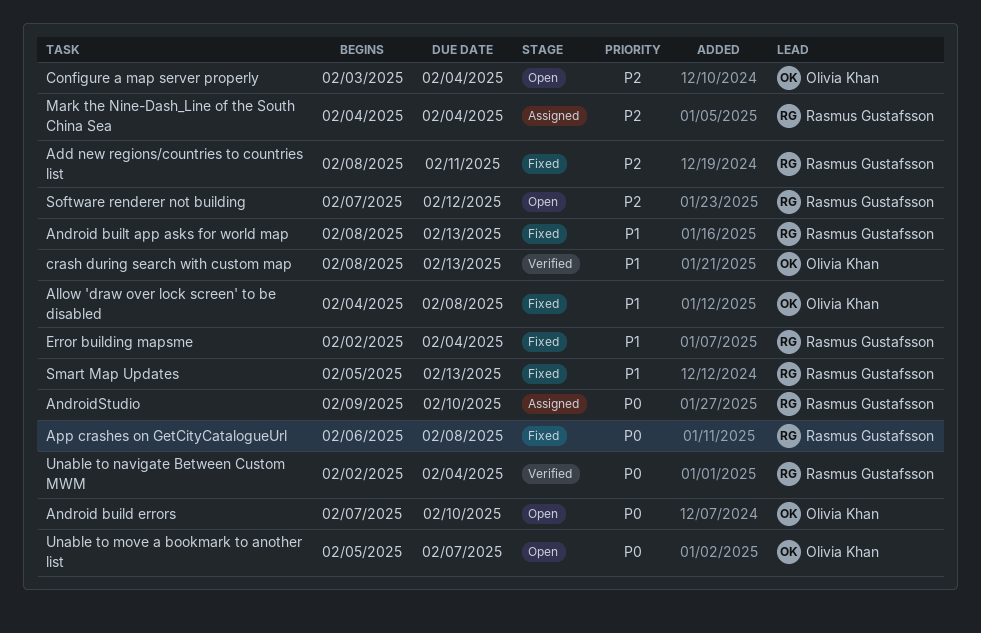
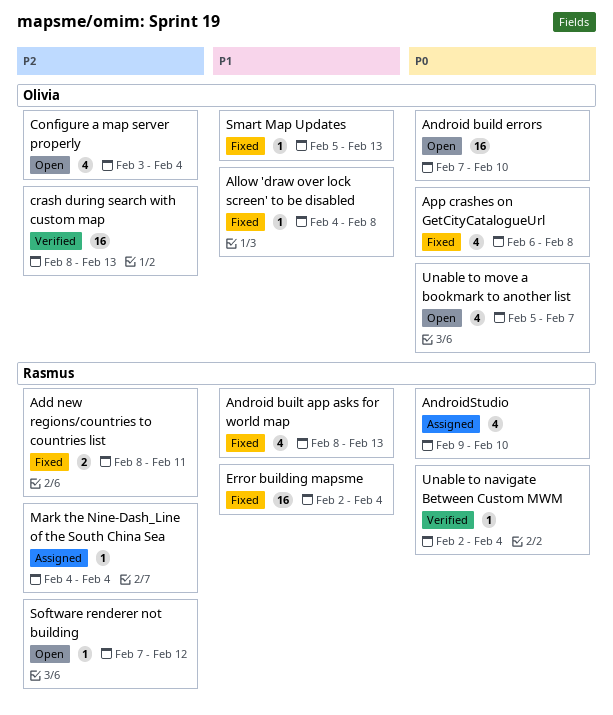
App crashes on GetCityCatalogueUrl, owner: Rasmus Gustafsson -> Olivia Khan
crash during search with custom map, priority: P1 -> P2
Smart Map Updates, owner: Rasmus Gustafsson -> Olivia Khan

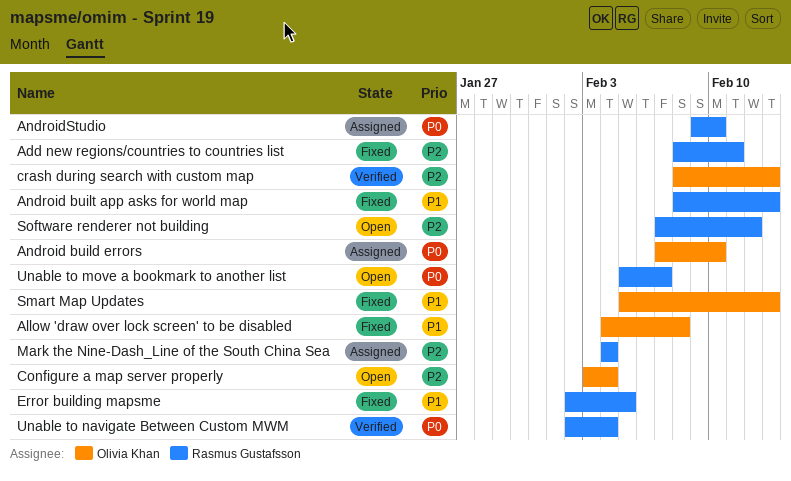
Android build errors, status: Open -> Assigned
App crashes on GetCityCatalogueUrl: present -> none
Error building mapsme, due: Feb 4 -> Feb 5
Unable to move a bookmark to another list, owner: Olivia Khan -> Rasmus Gustafsson

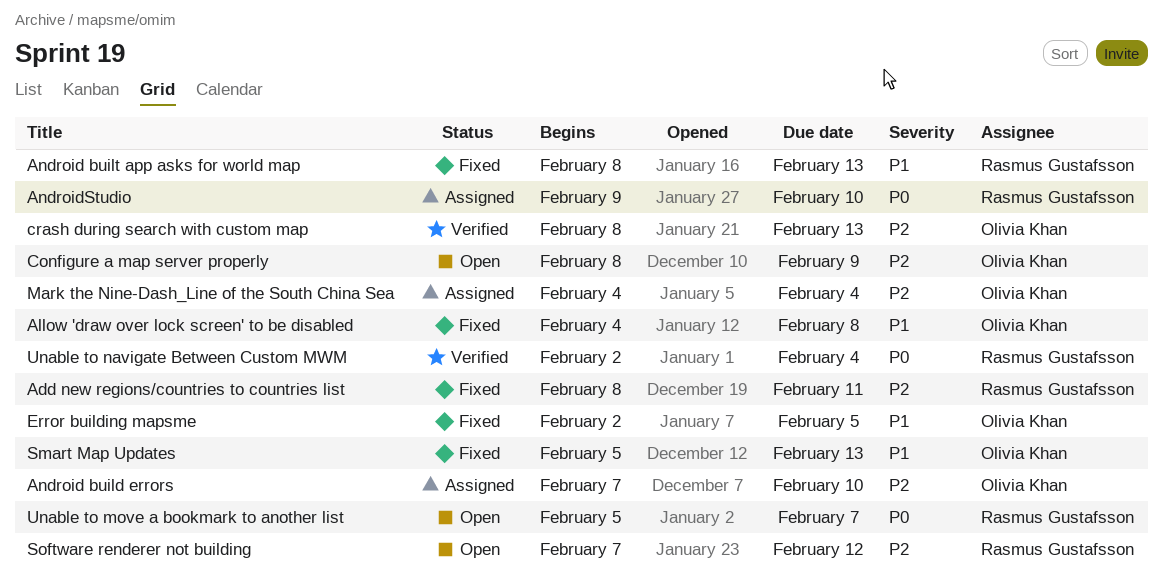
Android build errors, priority: P0 -> P2
Configure a map server properly, start: Feb 3 -> Feb 8
Configure a map server properly, due: Feb 4 -> Feb 9
Error building mapsme, owner: Rasmus Gustafsson -> Olivia Khan
Mark the Nine-Dash_Line of the South China Sea, owner: Rasmus Gustafsson -> Olivia Khan

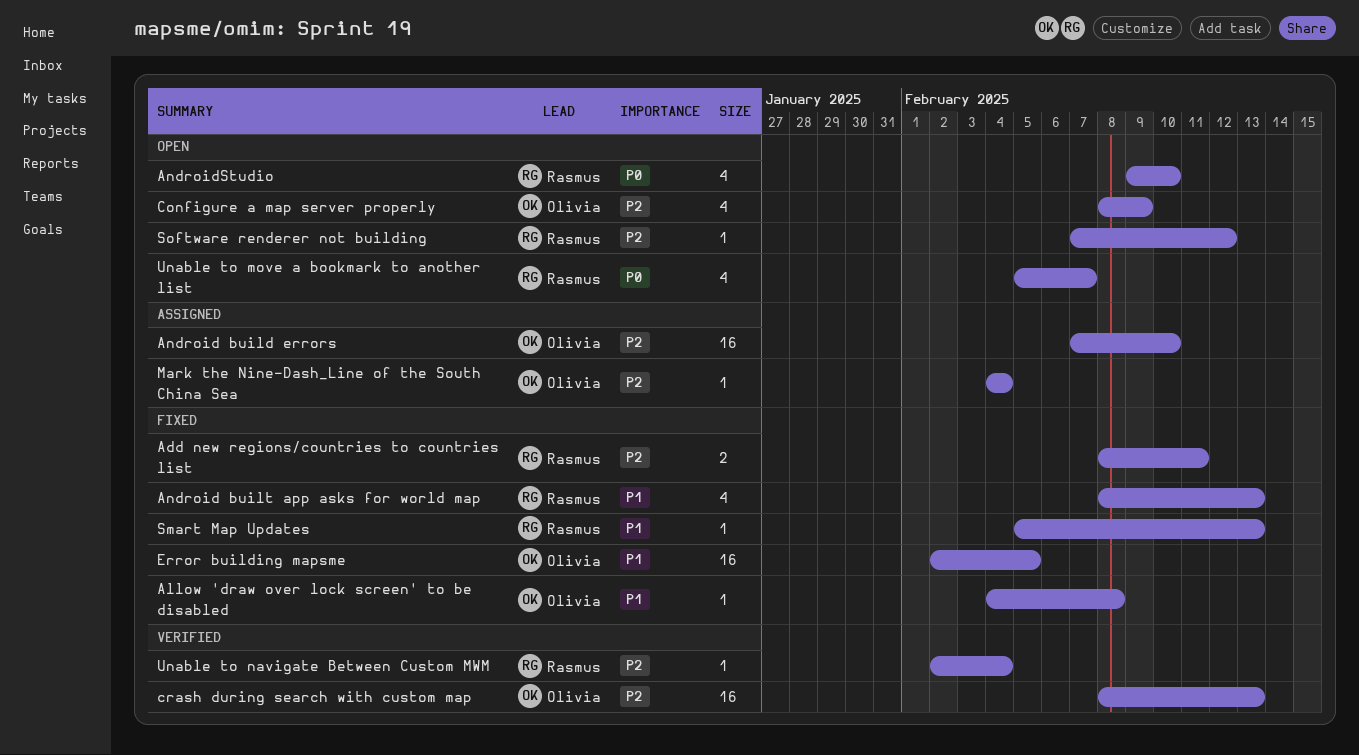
AndroidStudio, status: Assigned -> Open
Smart Map Updates, owner: Olivia Khan -> Rasmus Gustafsson
Unable to navigate Between Custom MWM, priority: P0 -> P2

